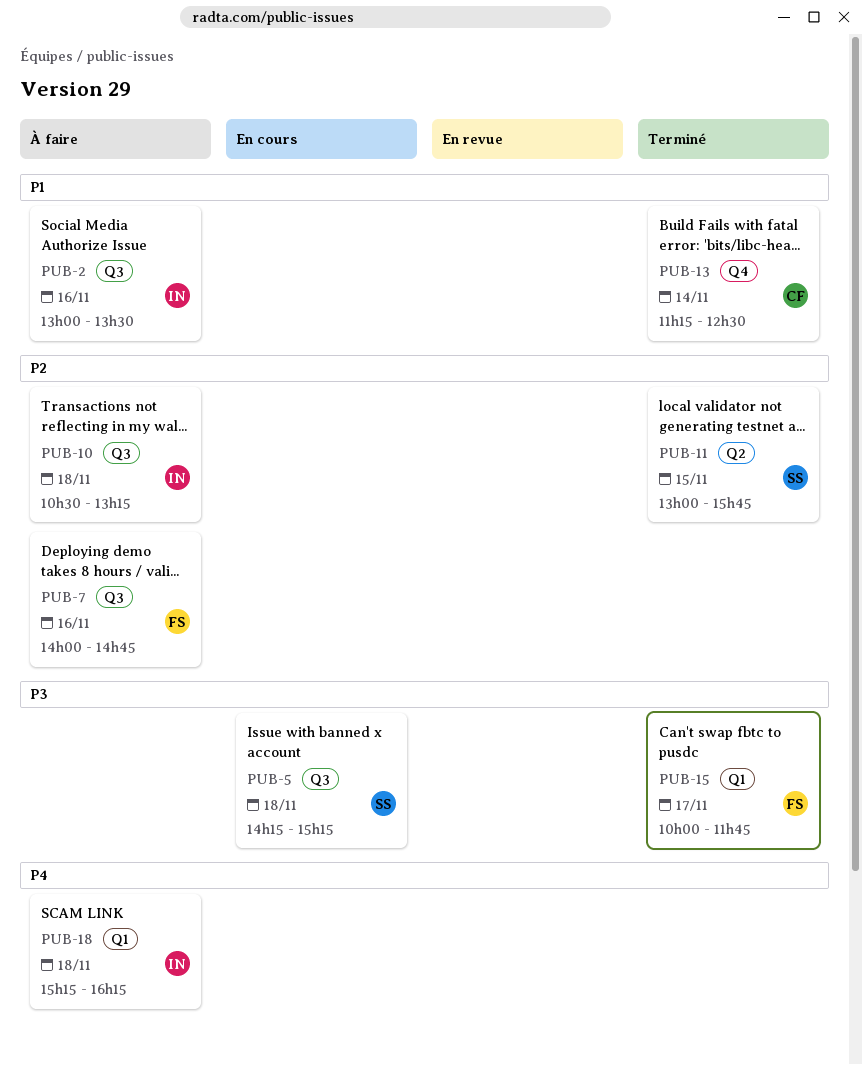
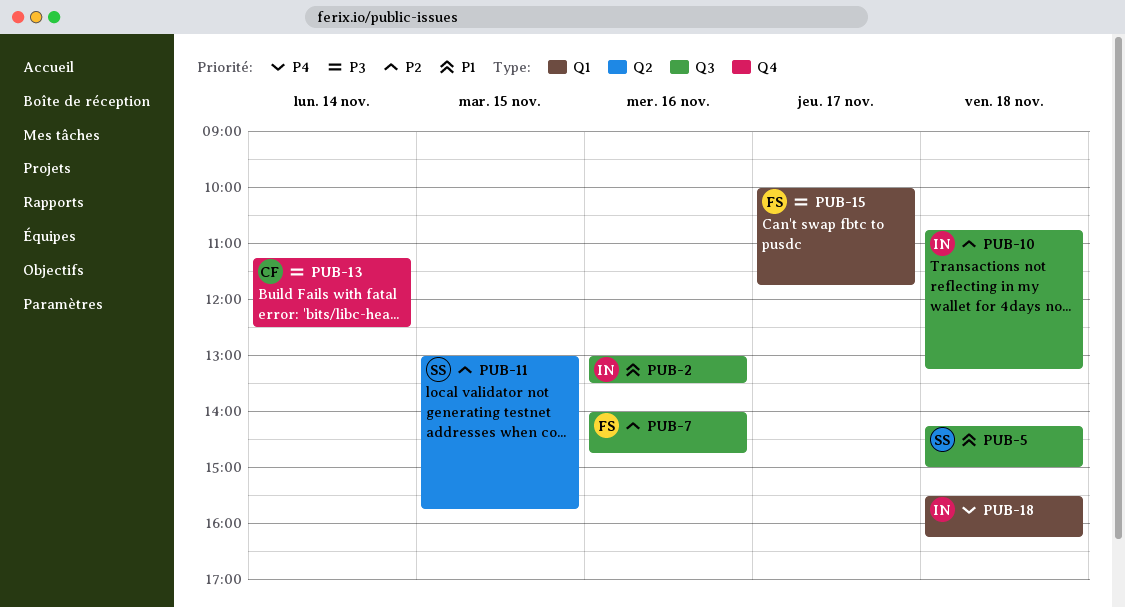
PUB-5, priority: P3 -> P1
PUB-5, ends: 15:15 -> 15:00
PUB-10, begins: 10:30 -> 10:45
PUB-13, priority: P1 -> P3
PUB-18, begins: 15:15 -> 15:30

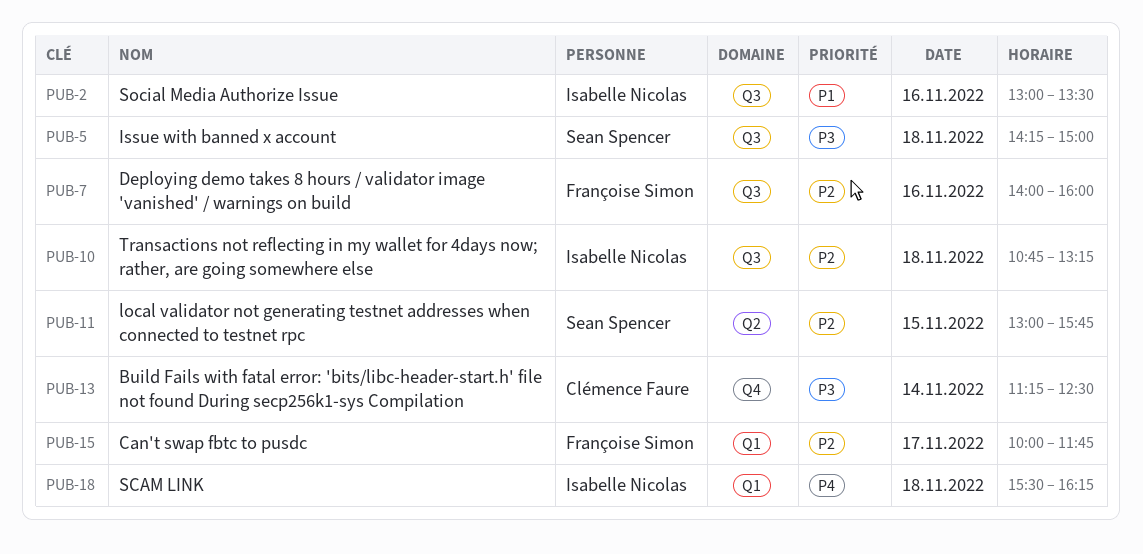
PUB-5, priority: P1 -> P3
PUB-7, ends: 14:45 -> 16:00
PUB-15, priority: P3 -> P2

